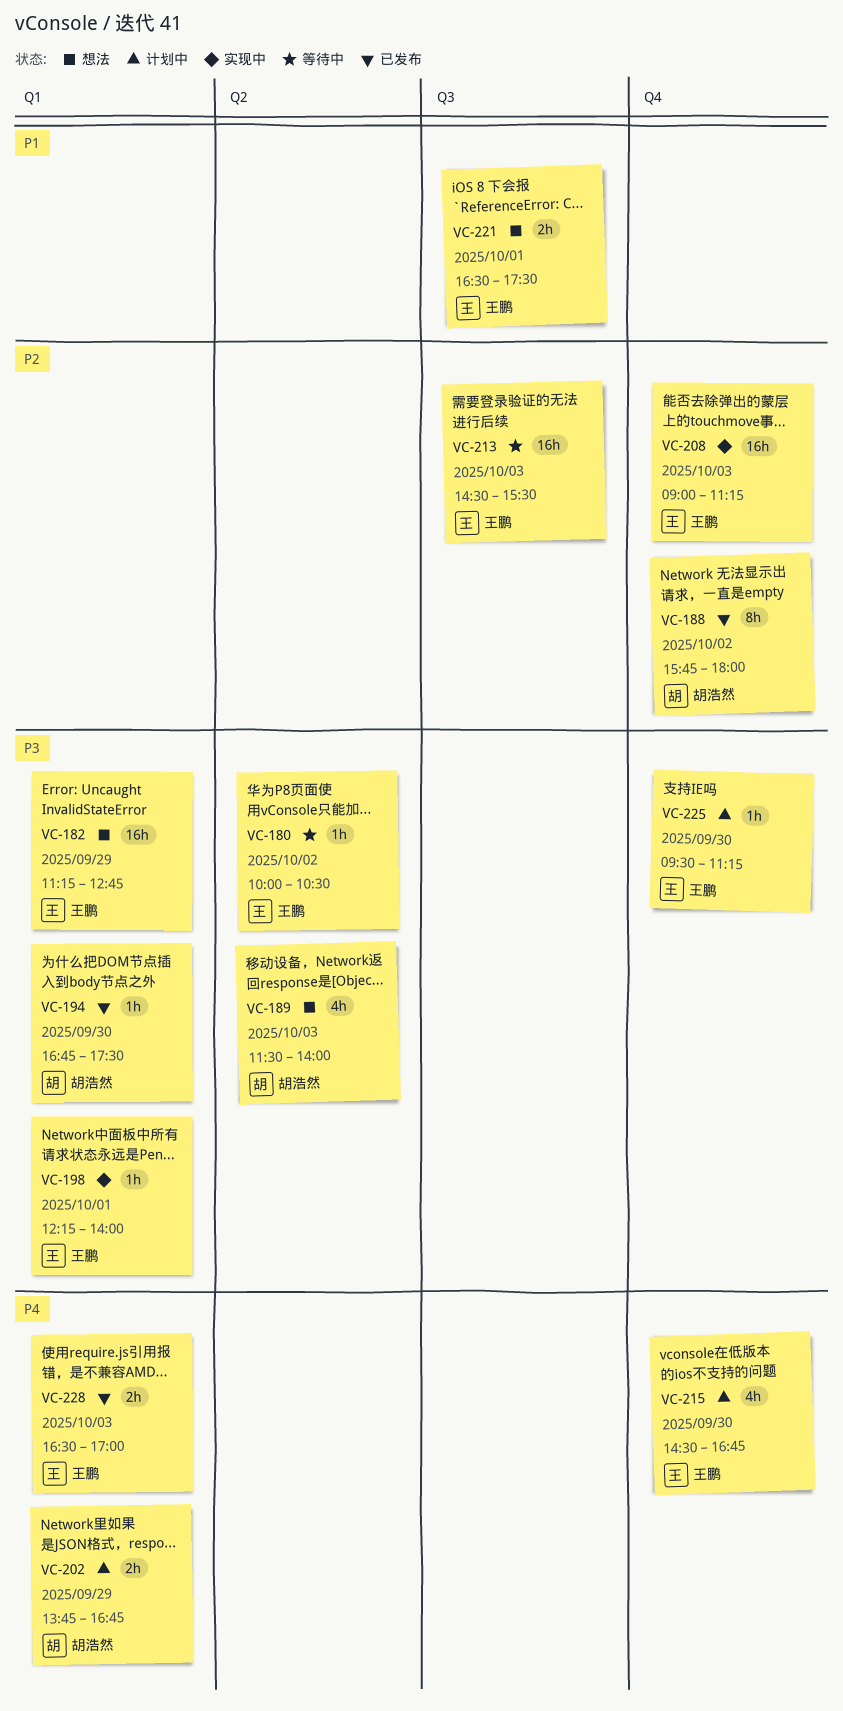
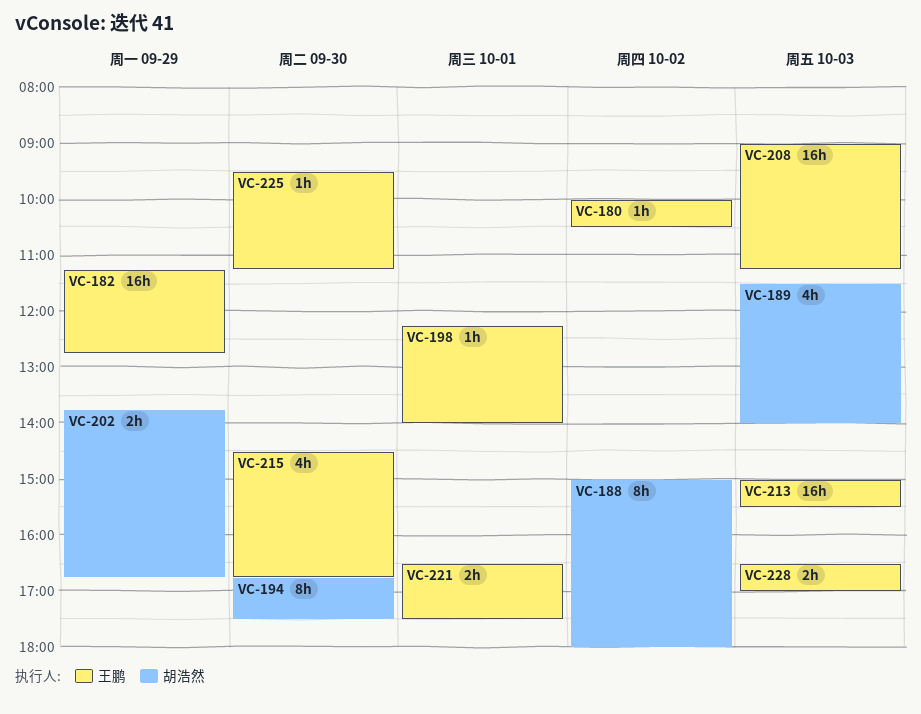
VC-188, begins: 15:45 -> 15:00
VC-194, estimate: 1h -> 8h
VC-213, begins: 14:30 -> 15:00

